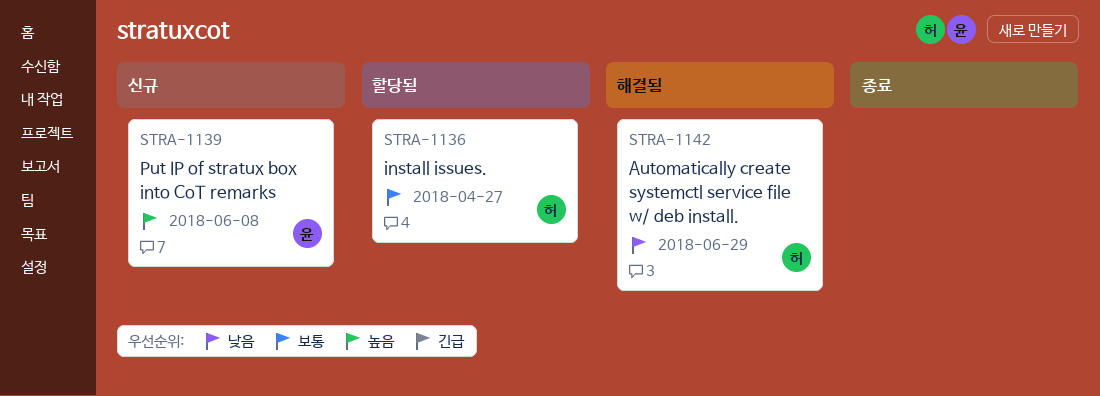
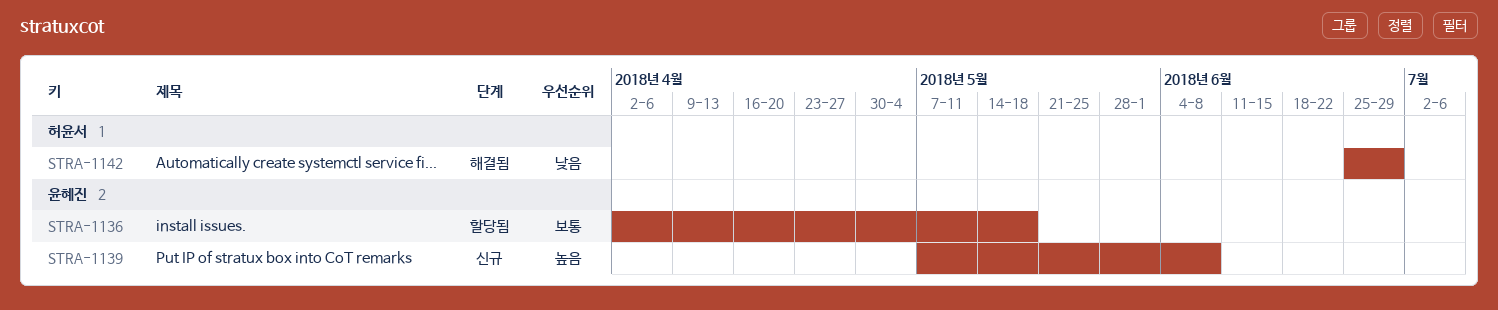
STRA-1136, owner: 허윤서 -> 윤혜진
STRA-1136, due: Apr 27 -> May 18

